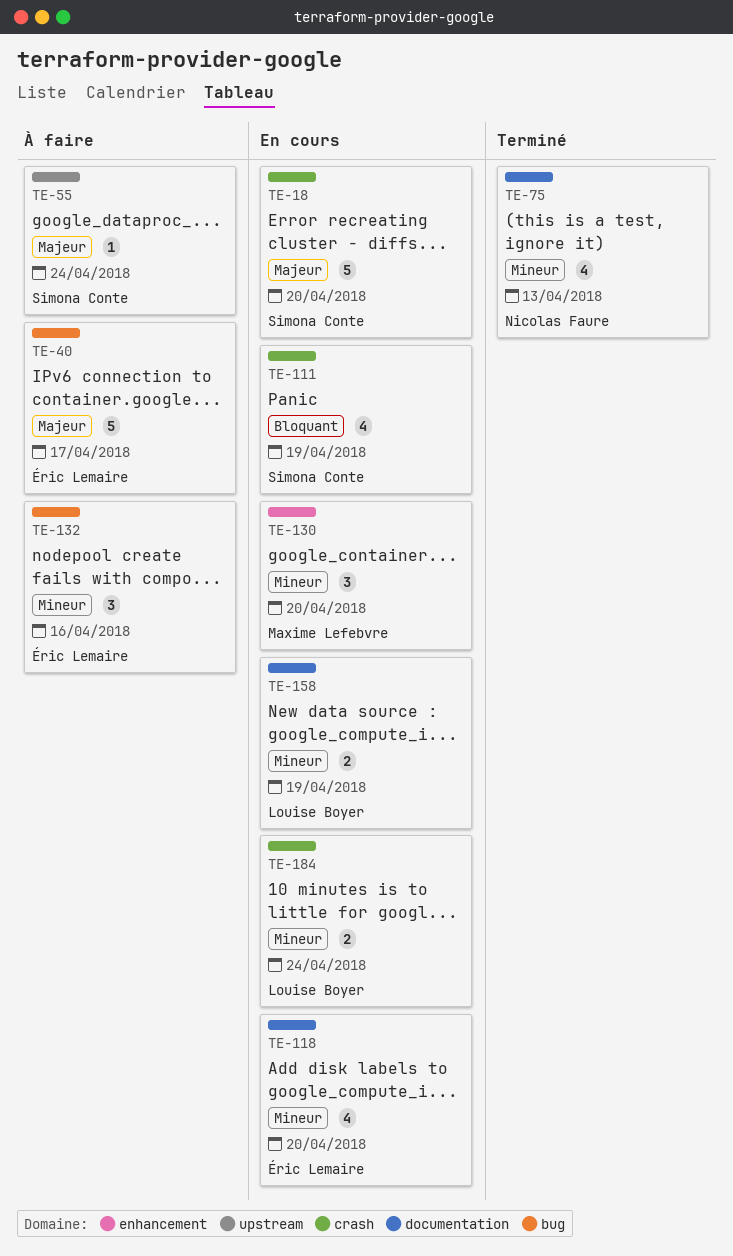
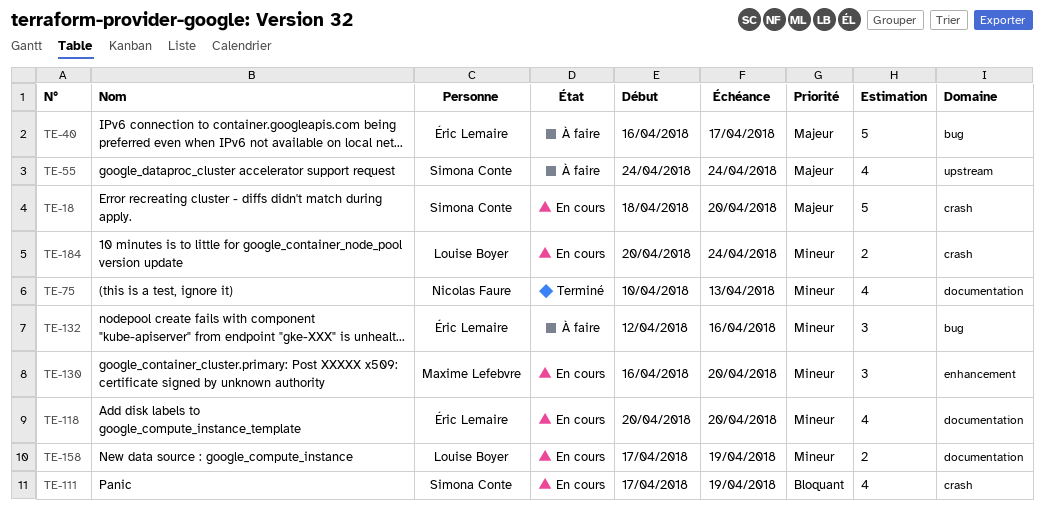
TE-55, estimate: 1 -> 4

